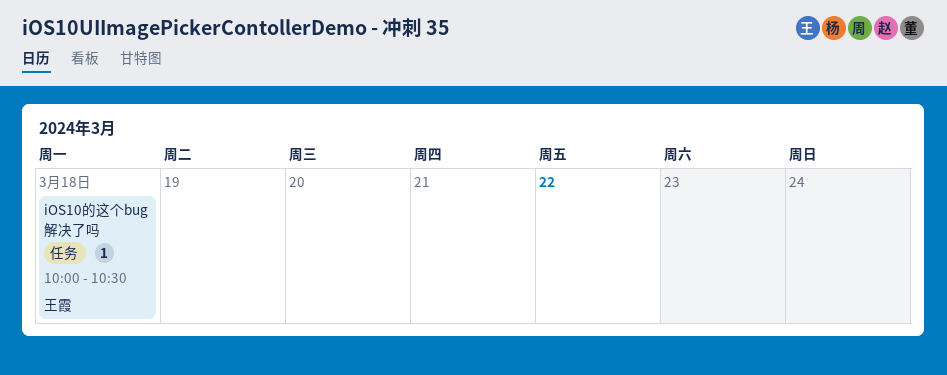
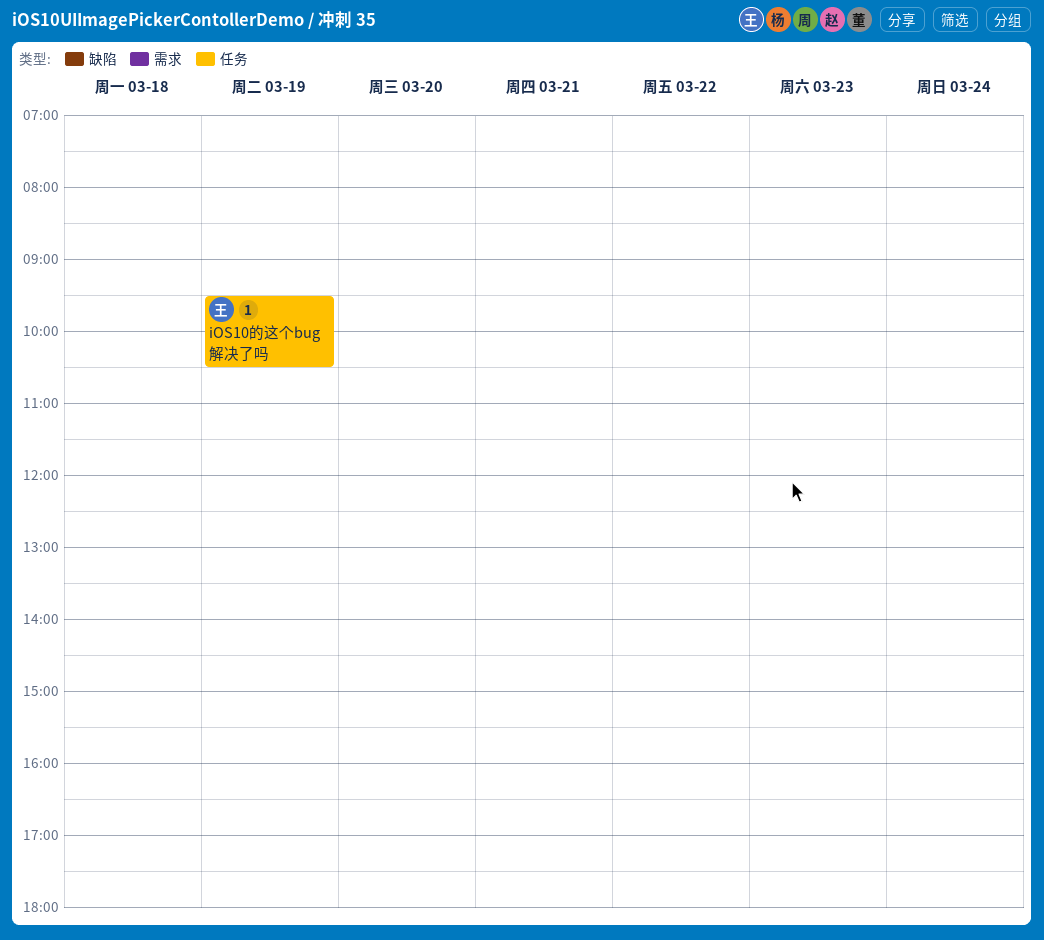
iOS10的这个bug解决了吗, day: Mar 18 -> Mar 19
iOS10的这个bug解决了吗, begins: 10:00 -> 09:30

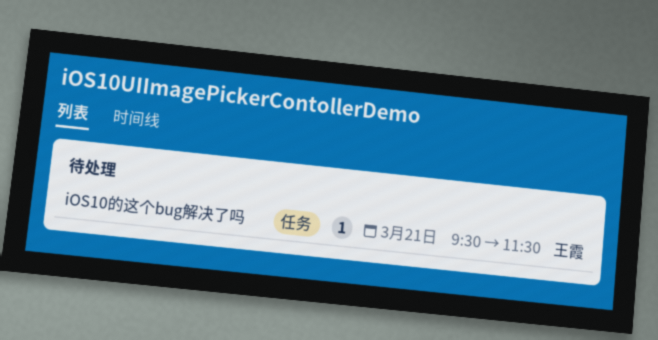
iOS10的这个bug解决了吗, day: Mar 19 -> Mar 21
iOS10的这个bug解决了吗, ends: 10:30 -> 11:30

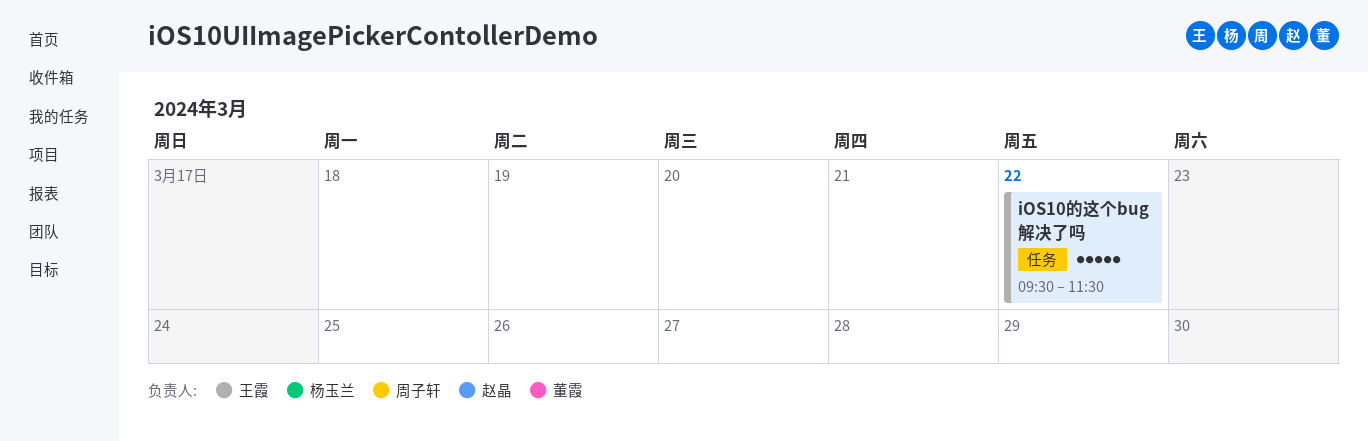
iOS10的这个bug解决了吗, estimate: 1 -> 5
iOS10的这个bug解决了吗, day: Mar 21 -> Mar 22

